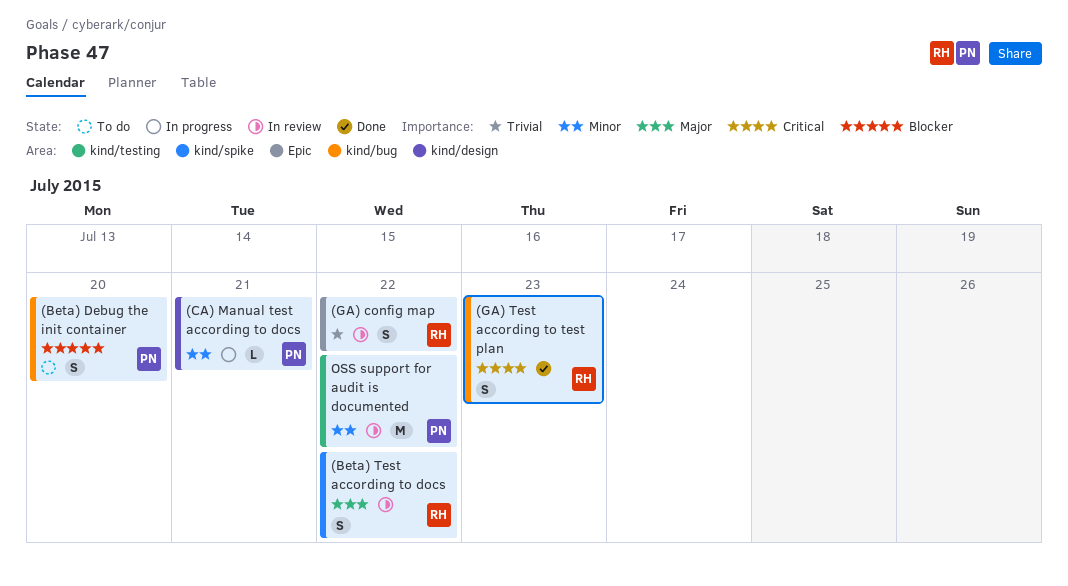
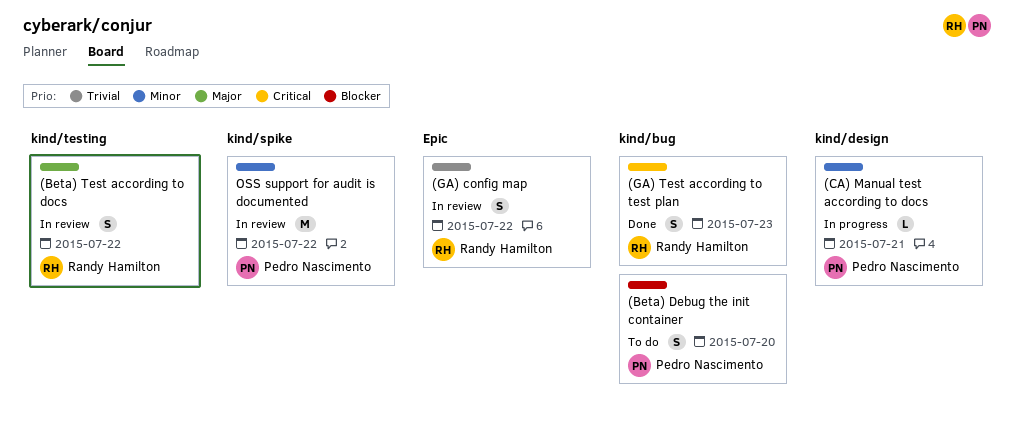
(Beta) Test according to docs, label: kind/spike -> kind/testing
OSS support for audit is documented, label: kind/testing -> kind/spike

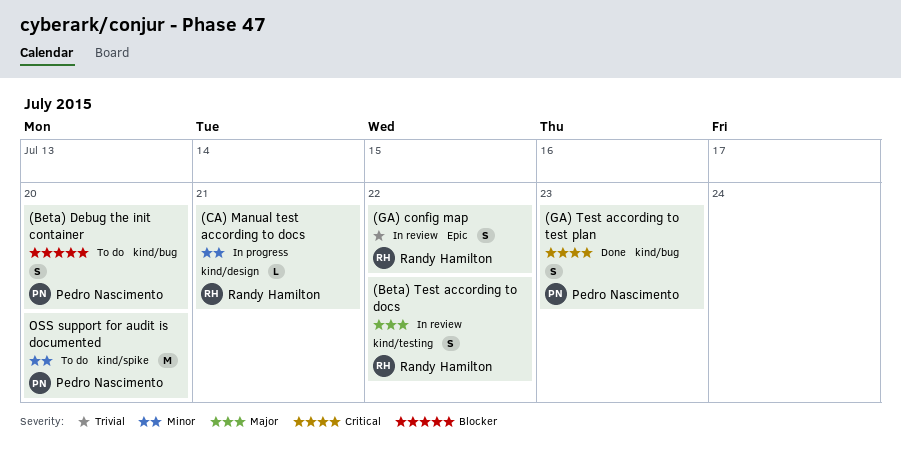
(CA) Manual test according to docs, owner: Pedro Nascimento -> Randy Hamilton
(GA) Test according to test plan, owner: Randy Hamilton -> Pedro Nascimento
OSS support for audit is documented, status: In review -> To do
OSS support for audit is documented, due: Jul 22 -> Jul 20

